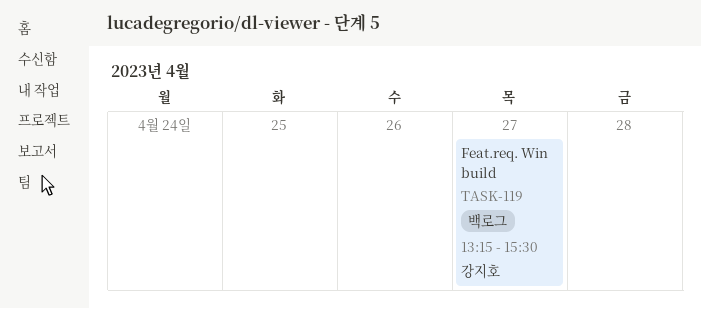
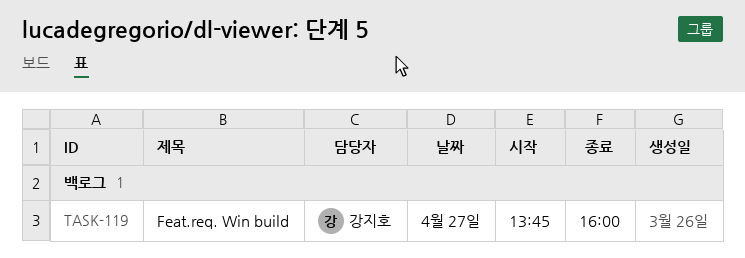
TASK-119, begins: 13:15 -> 13:45
TASK-119, ends: 15:30 -> 16:00

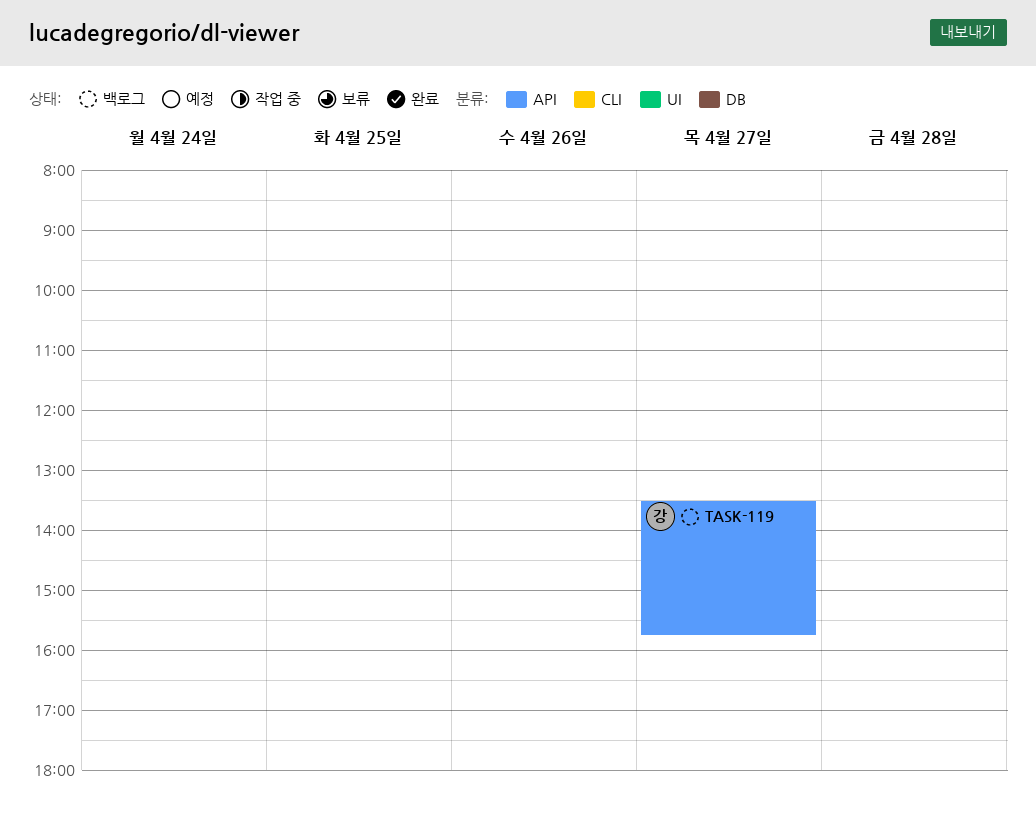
TASK-119, begins: 13:45 -> 13:30
TASK-119, ends: 16:00 -> 15:45

